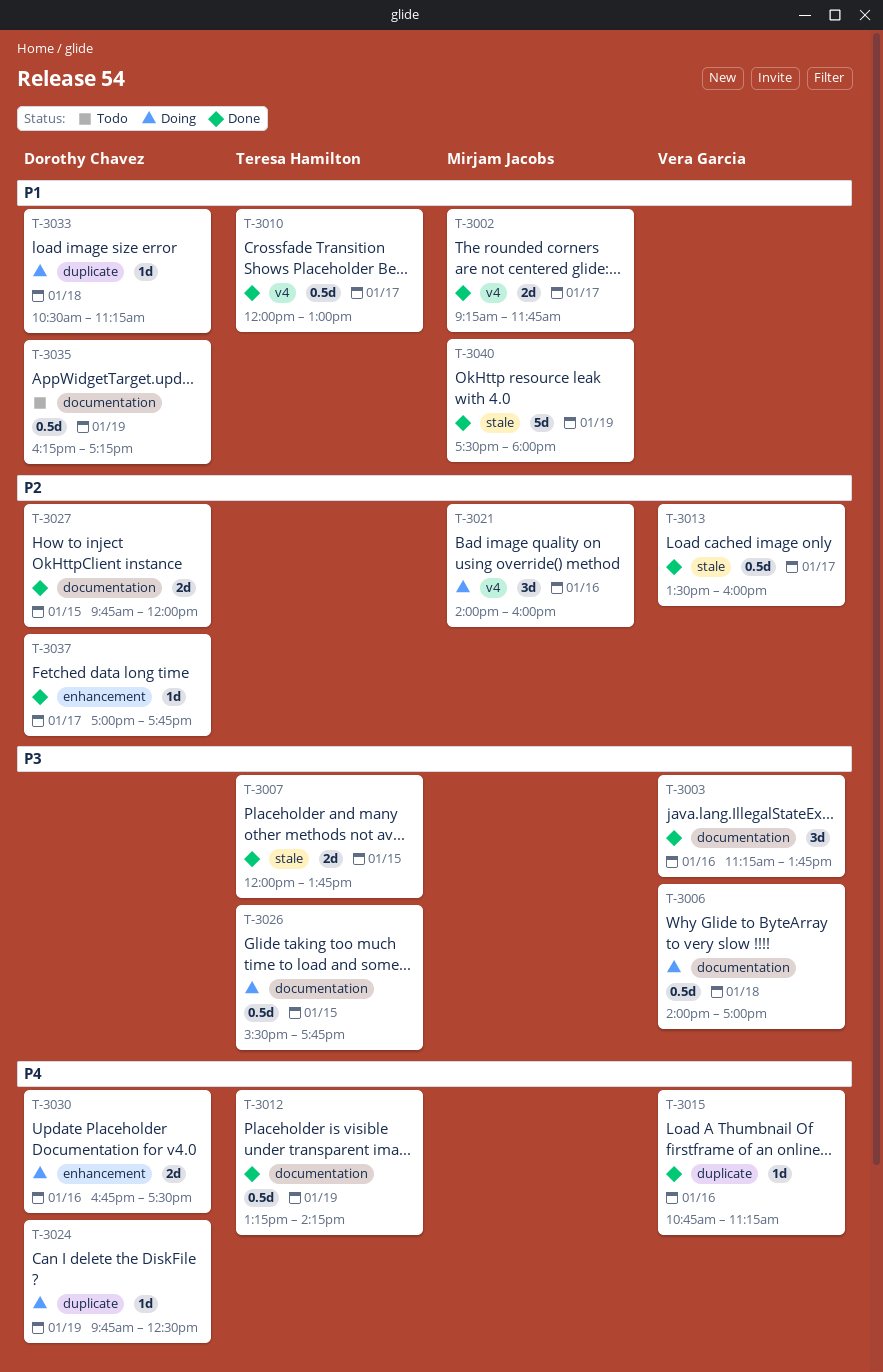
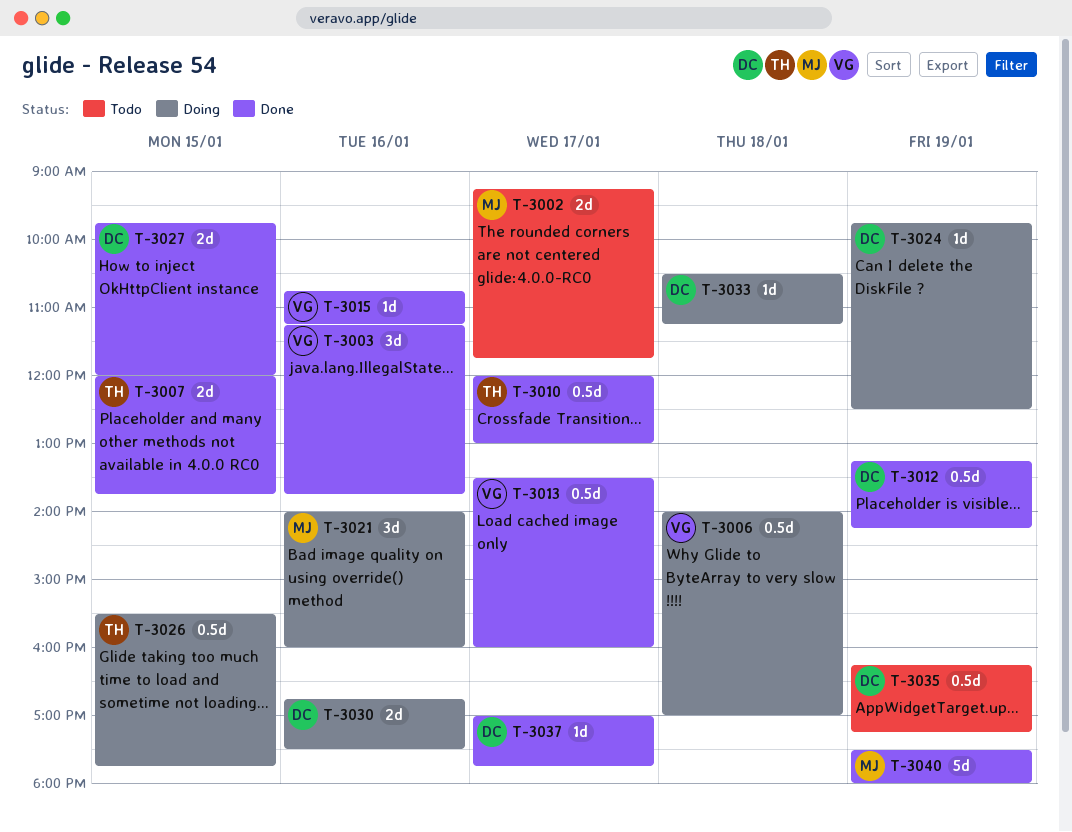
T-3002, status: Done -> Todo
T-3012, owner: Teresa Hamilton -> Dorothy Chavez

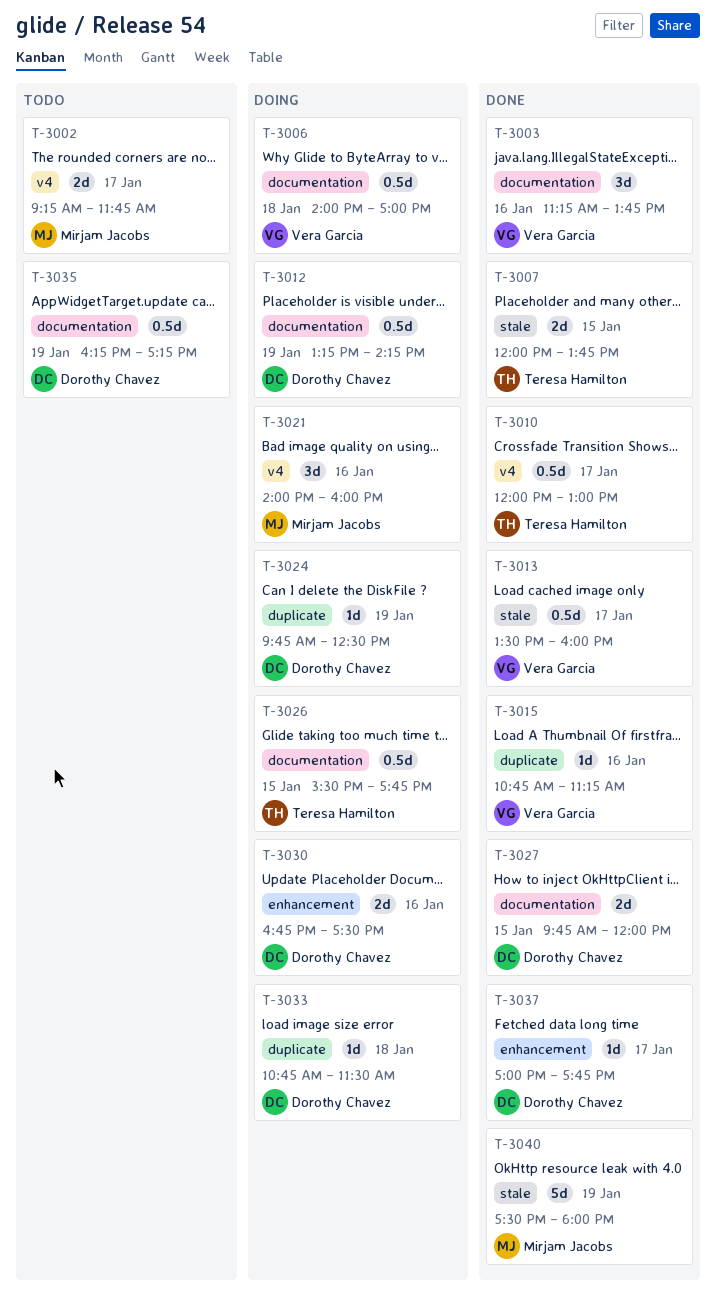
T-3012, status: Done -> Doing
T-3033, begins: 10:30 -> 10:45
T-3033, ends: 11:15 -> 11:30

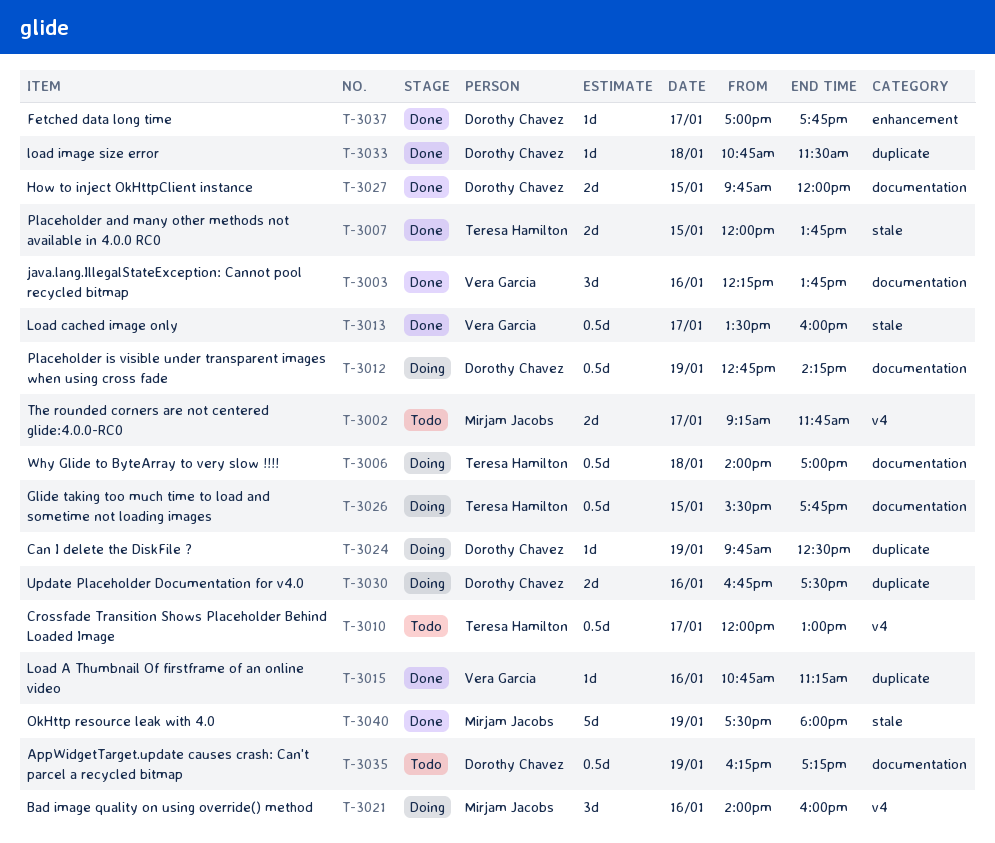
T-3003, begins: 11:15 -> 12:15
T-3006, owner: Vera Garcia -> Teresa Hamilton
T-3010, status: Done -> Todo
T-3012, begins: 13:15 -> 12:45
T-3030, label: enhancement -> duplicate
T-3033, status: Doing -> Done

